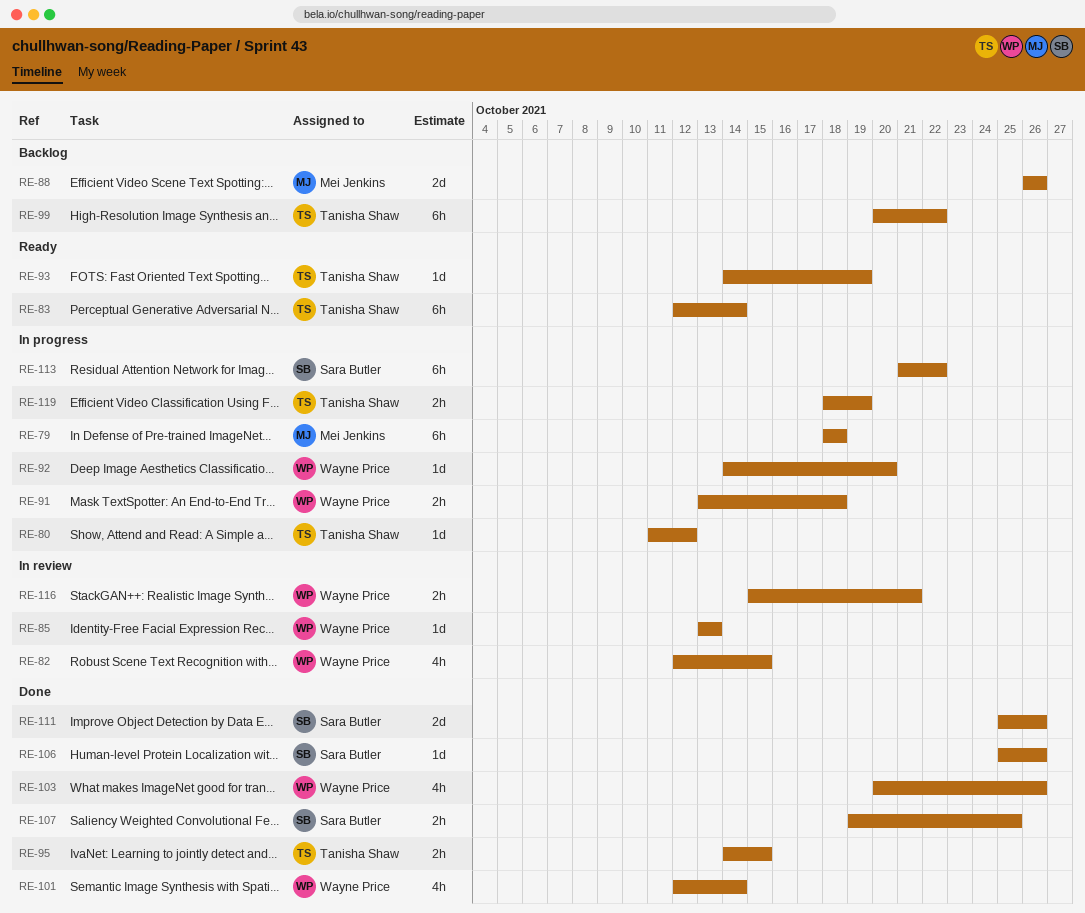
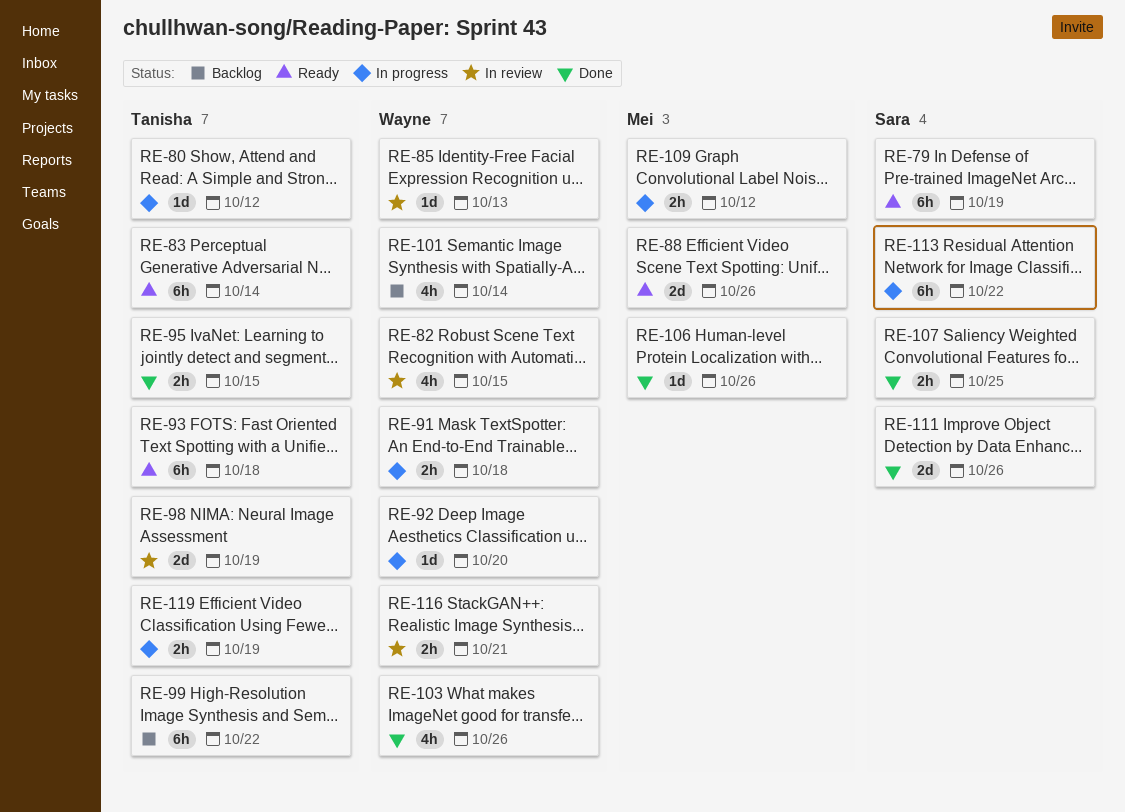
RE-79, status: In progress -> Ready
RE-79, owner: Mei Jenkins -> Sara Butler
RE-79, due: Oct 18 -> Oct 19
RE-88, status: Backlog -> Ready
RE-93, estimate: 1d -> 6h
RE-93, due: Oct 19 -> Oct 18
RE-98: none -> present
RE-101, status: Done -> Backlog
RE-106, owner: Sara Butler -> Mei Jenkins
RE-109: none -> present

